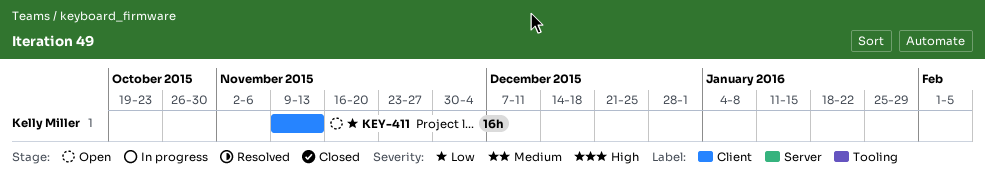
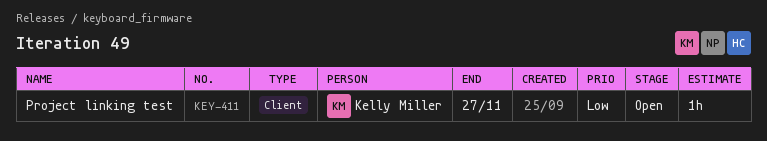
KEY-411, estimate: 16h -> 1h
KEY-411, due: Nov 13 -> Nov 27

